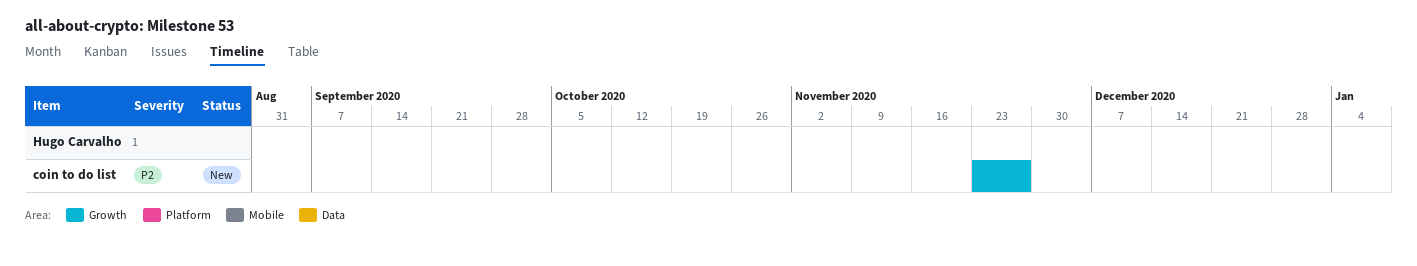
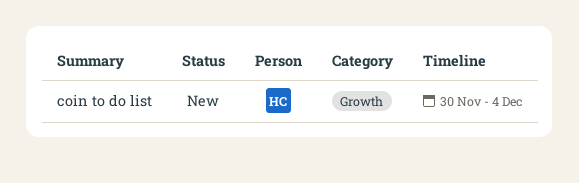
coin to do list, start: Nov 23 -> Nov 30
coin to do list, due: Nov 27 -> Dec 4

